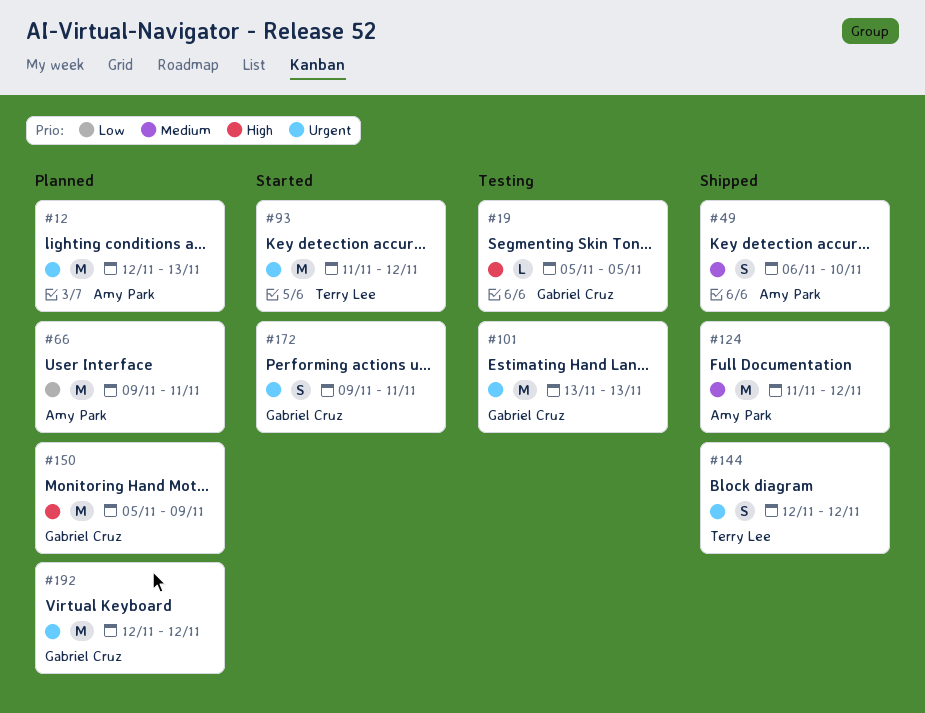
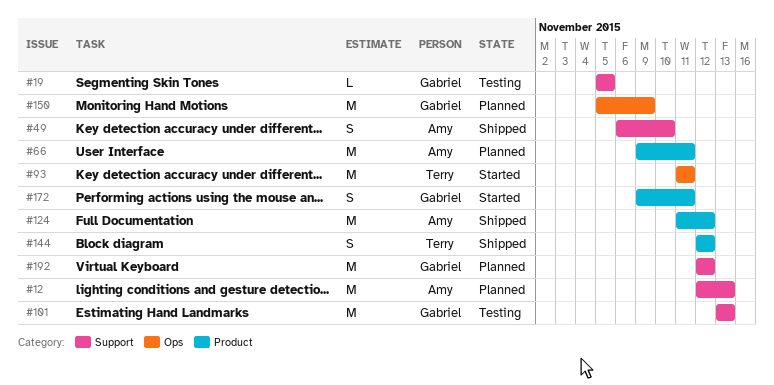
#93, due: Nov 12 -> Nov 11

